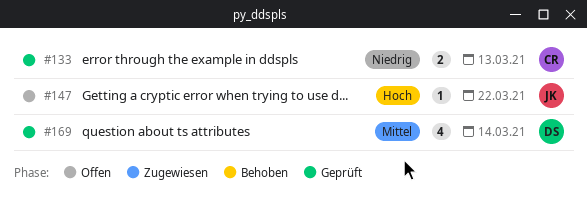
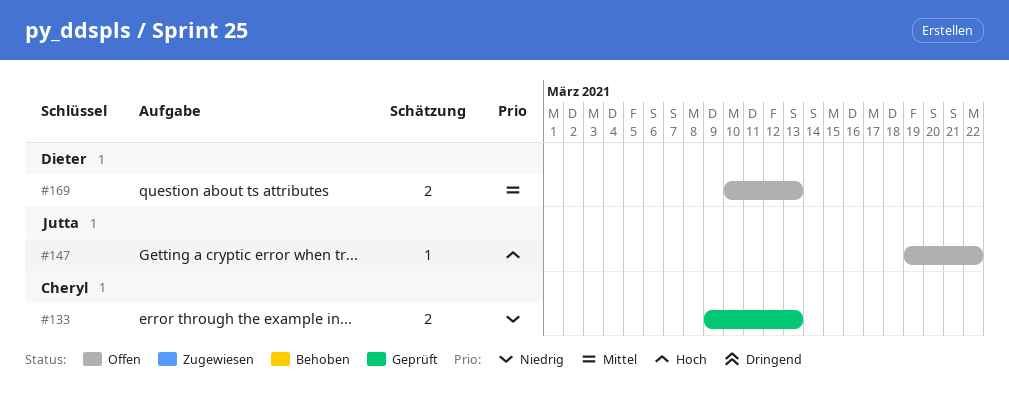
#169, status: Geprüft -> Offen
#169, estimate: 4 -> 2
#169, due: Mar 14 -> Mar 13

